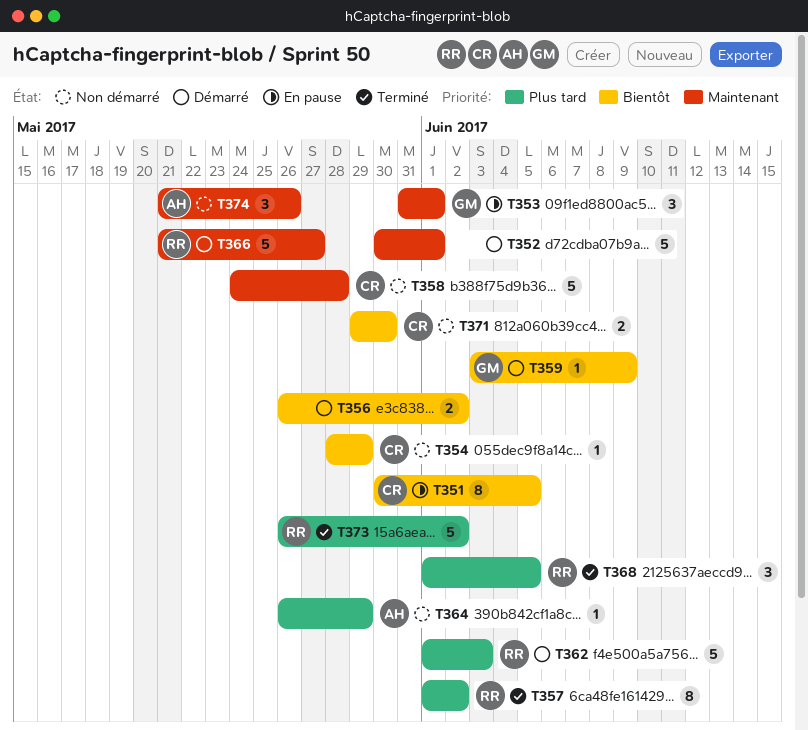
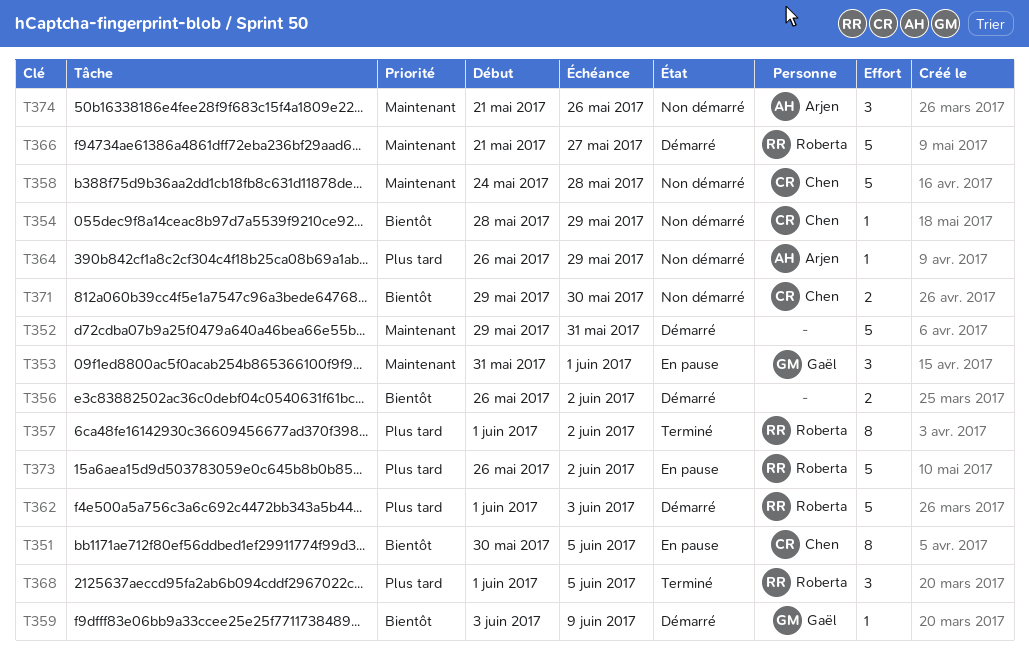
T352, start: May 30 -> May 29
T352, due: Jun 1 -> May 31
T373, status: Terminé -> En pause

